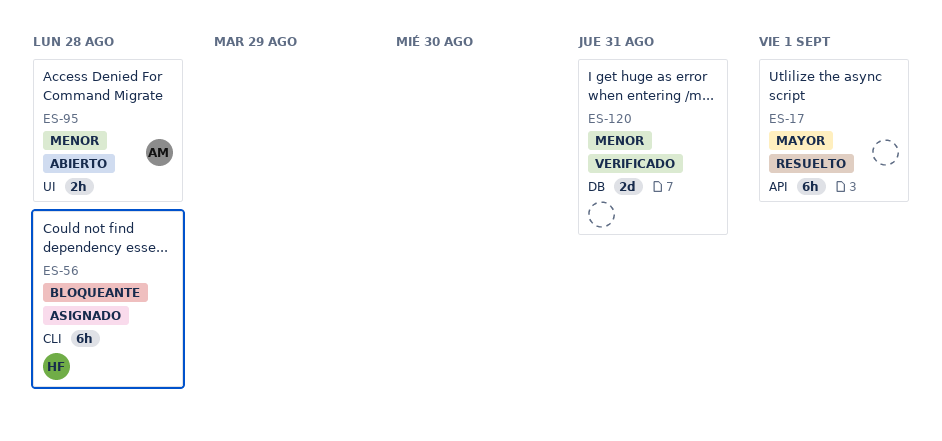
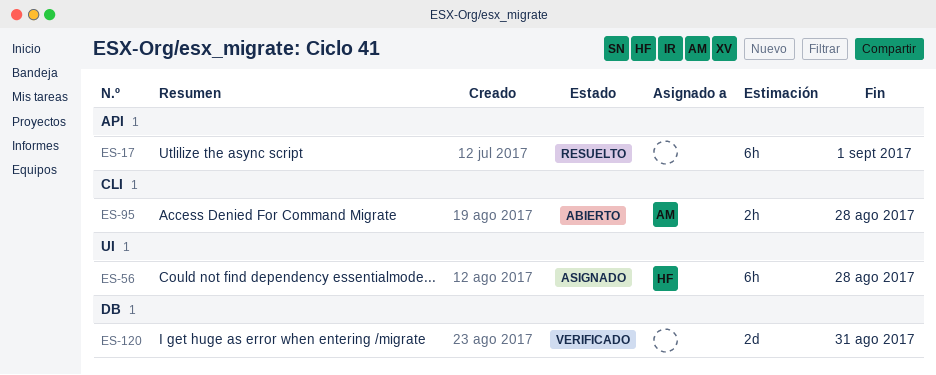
ES-56, label: CLI -> UI
ES-95, label: UI -> CLI

